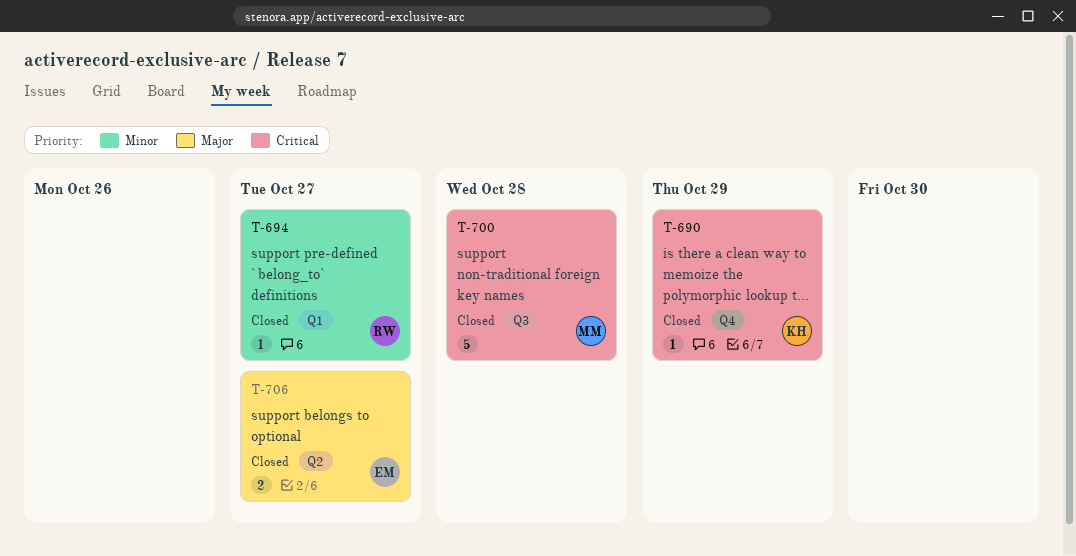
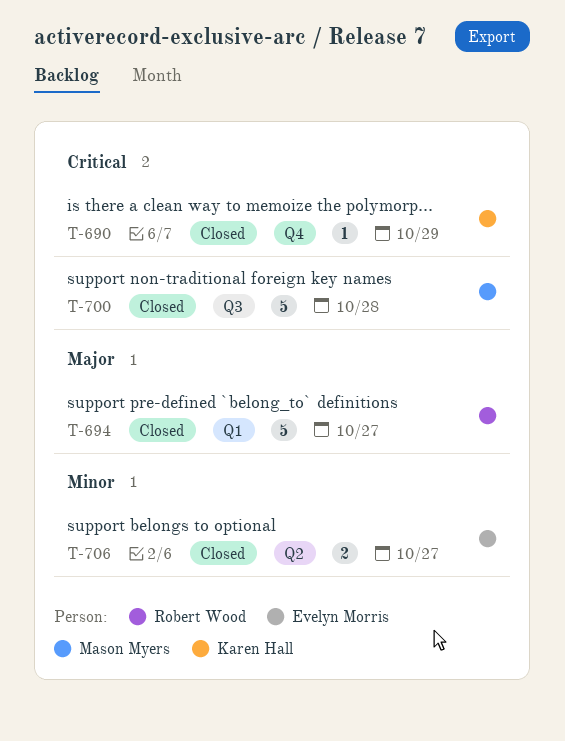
T-694, priority: Minor -> Major
T-694, estimate: 1 -> 5
T-706, priority: Major -> Minor

